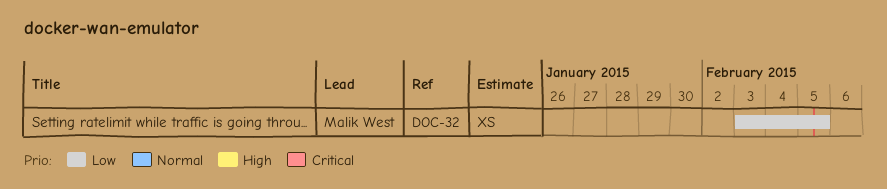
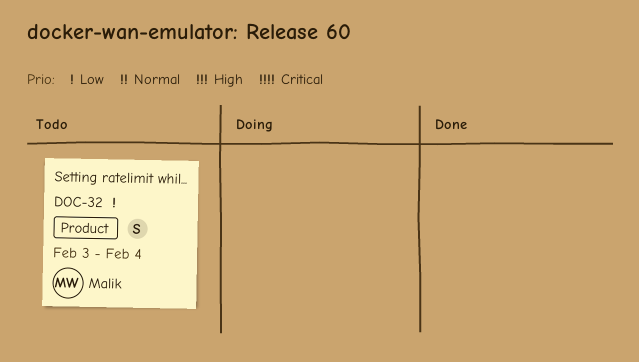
DOC-32, estimate: XS -> S
DOC-32, due: Feb 5 -> Feb 4

